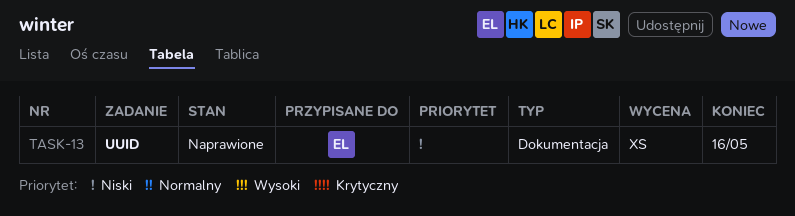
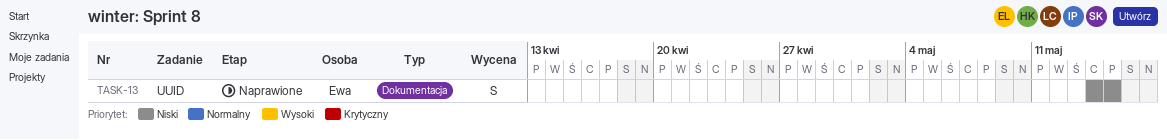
TASK-13, estimate: XS -> S
TASK-13, due: May 16 -> May 15

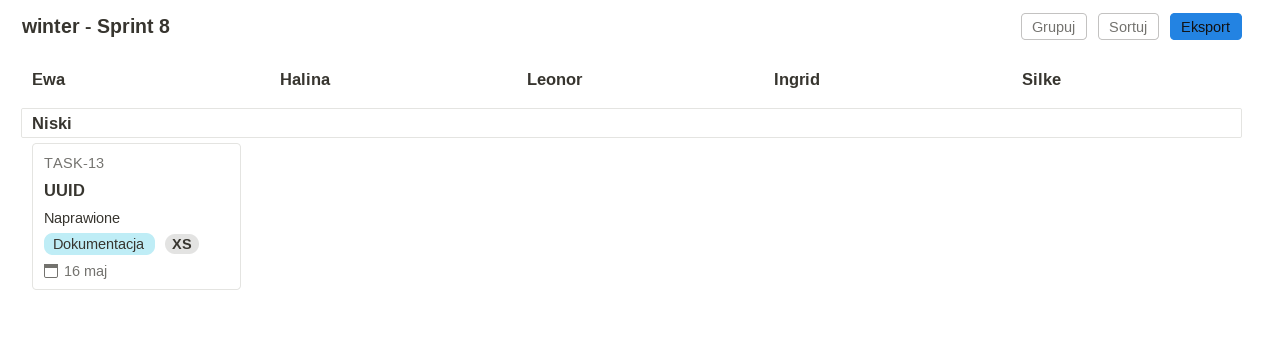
TASK-13, estimate: S -> XS
TASK-13, due: May 15 -> May 16

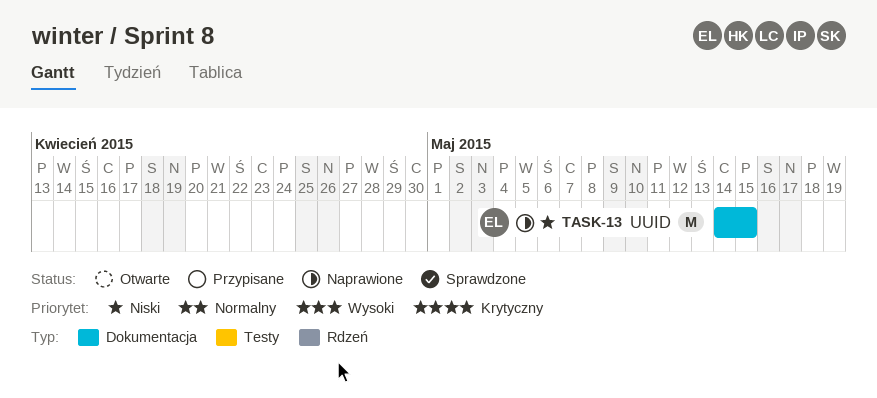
TASK-13, estimate: XS -> M
TASK-13, due: May 16 -> May 15

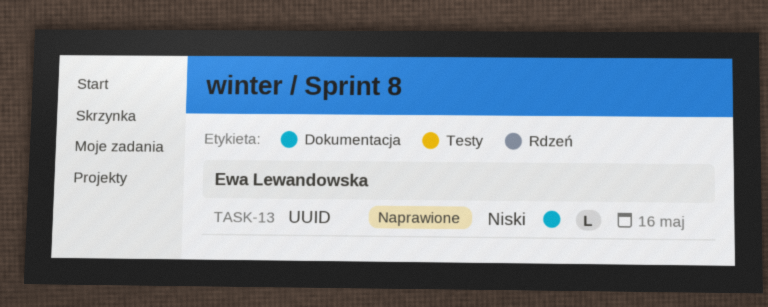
TASK-13, estimate: M -> L
TASK-13, due: May 15 -> May 16

